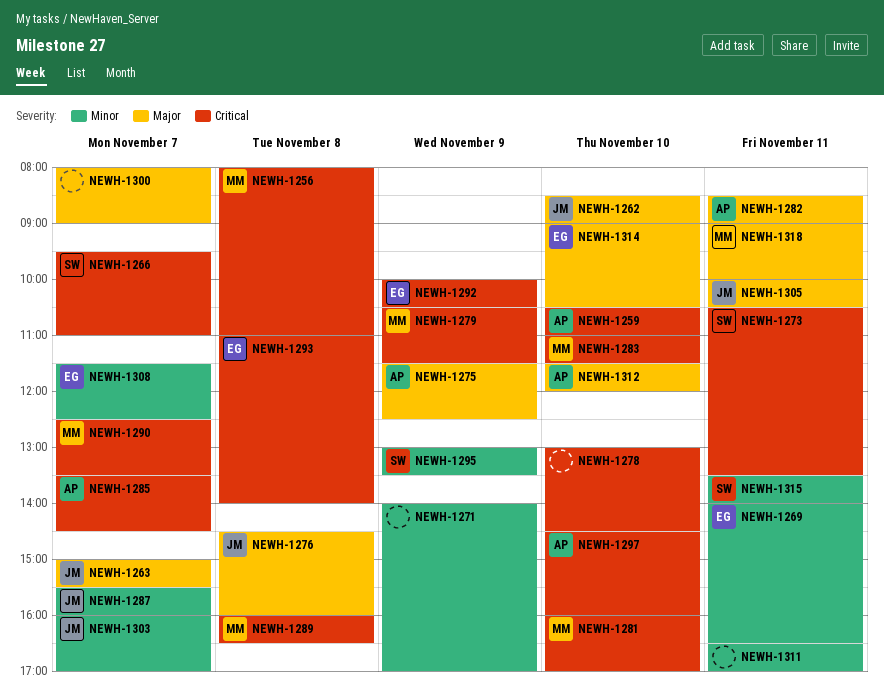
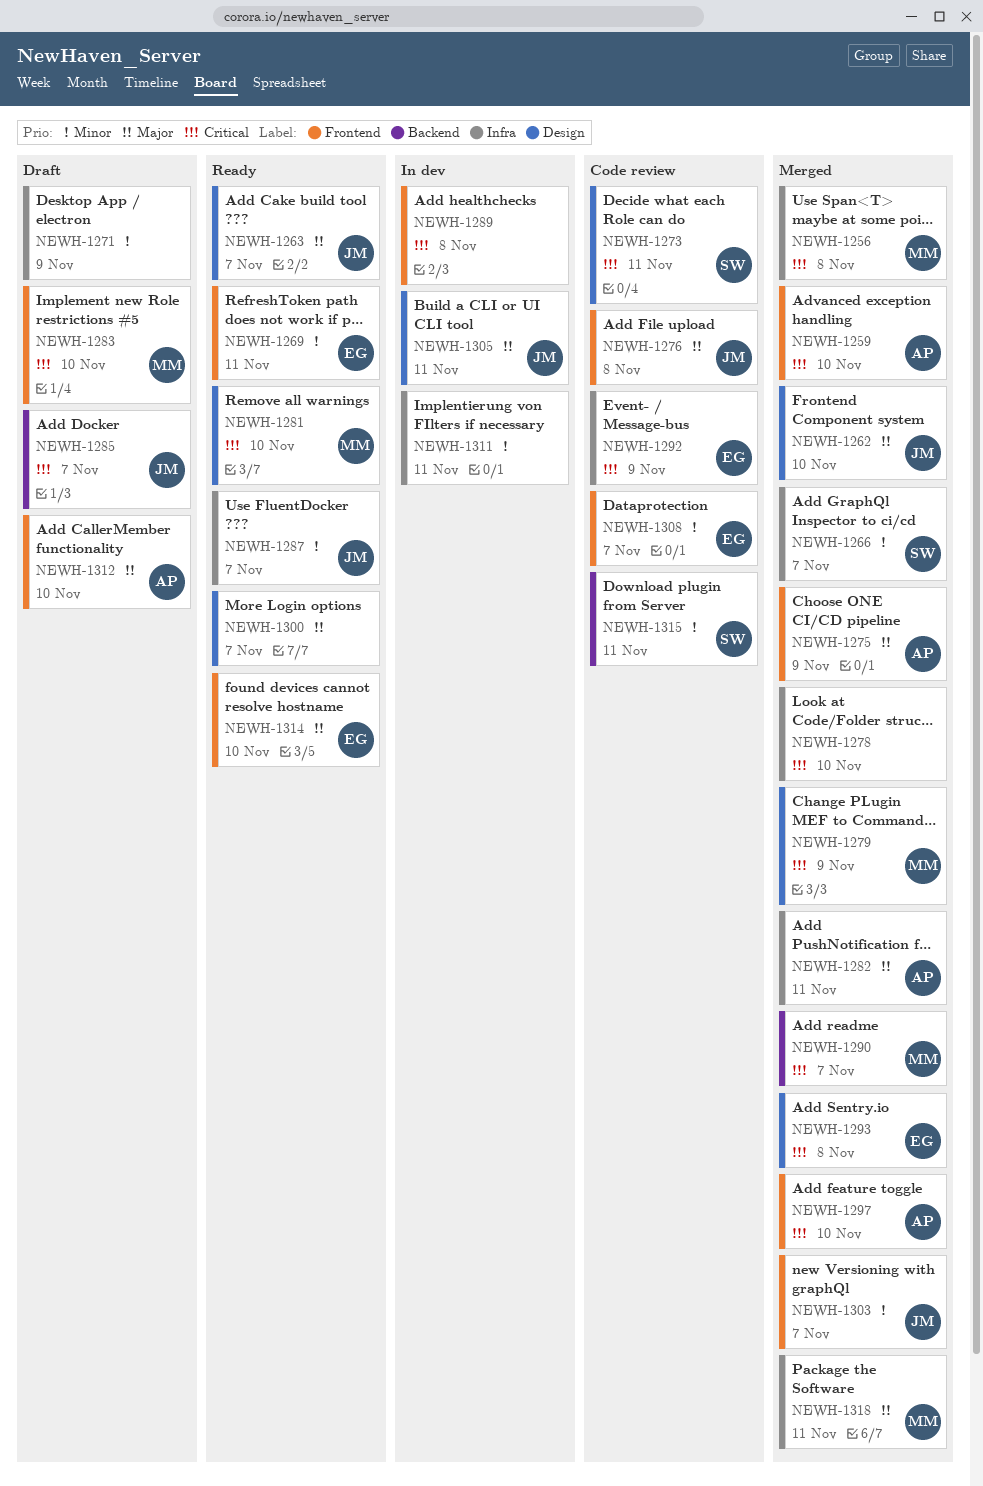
NEWH-1266, priority: Critical -> Minor
NEWH-1285, owner: AP -> JM
NEWH-1289, owner: MM -> none
NEWH-1295: present -> none

